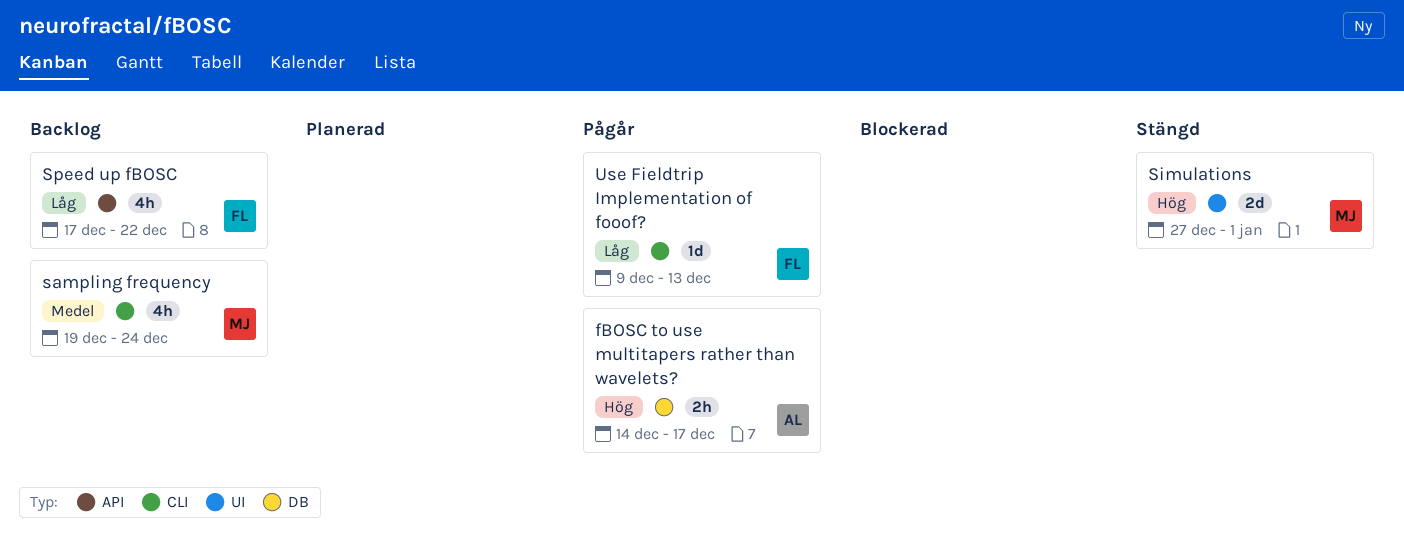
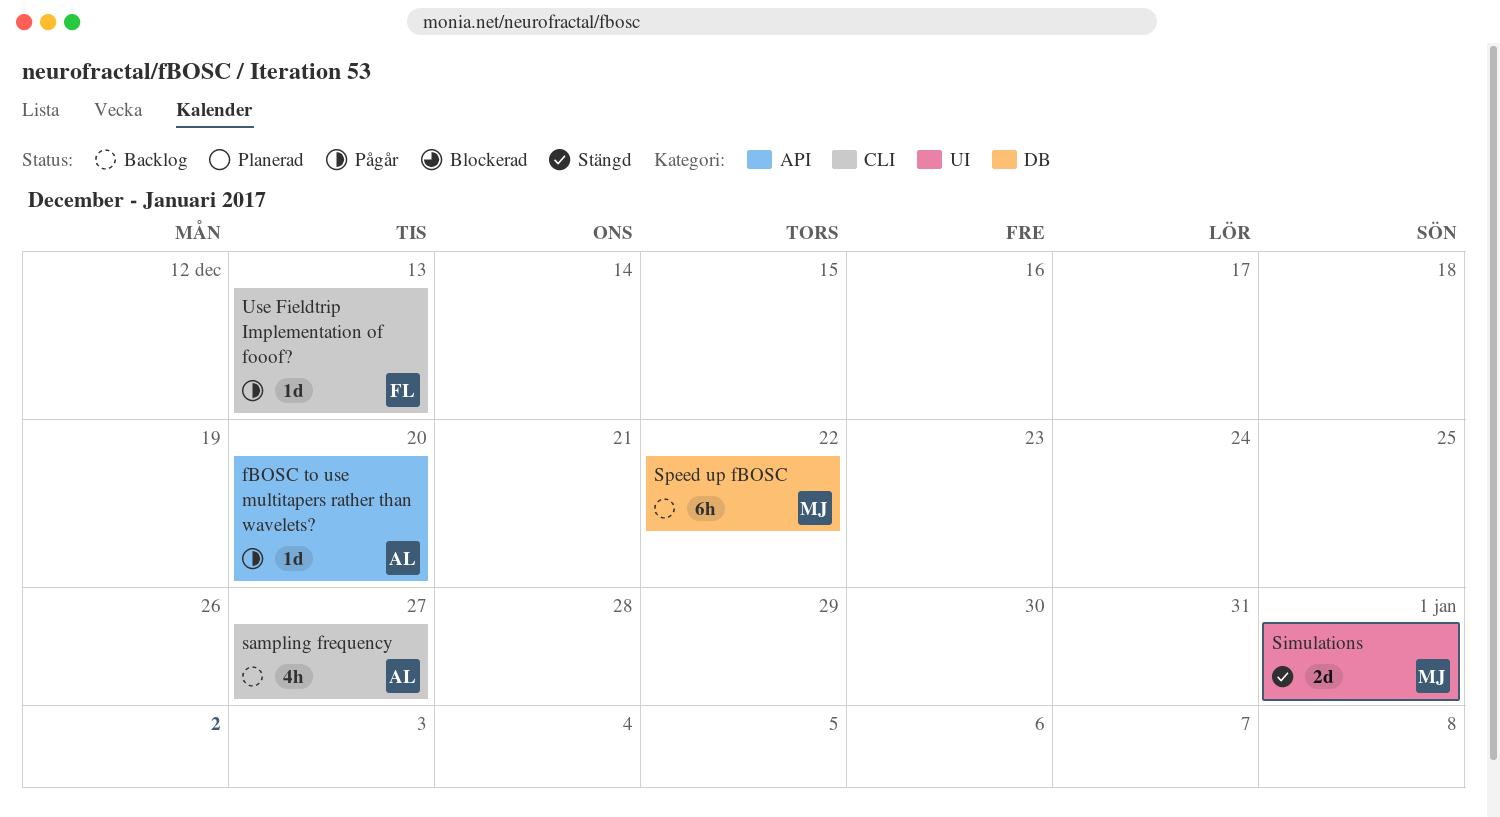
fBOSC to use multitapers rather than wavelets?, label: DB -> API
fBOSC to use multitapers rather than wavelets?, estimate: 2h -> 1d
fBOSC to use multitapers rather than wavelets?, due: Dec 17 -> Dec 20
sampling frequency, owner: MJ -> AL
sampling frequency, due: Dec 24 -> Dec 27
Speed up fBOSC, owner: FL -> MJ
Speed up fBOSC, label: API -> DB
Speed up fBOSC, estimate: 4h -> 6h

